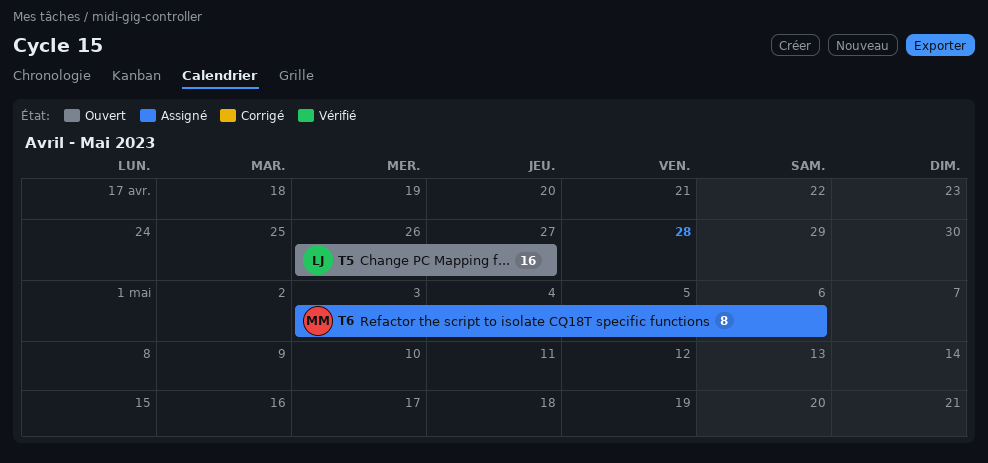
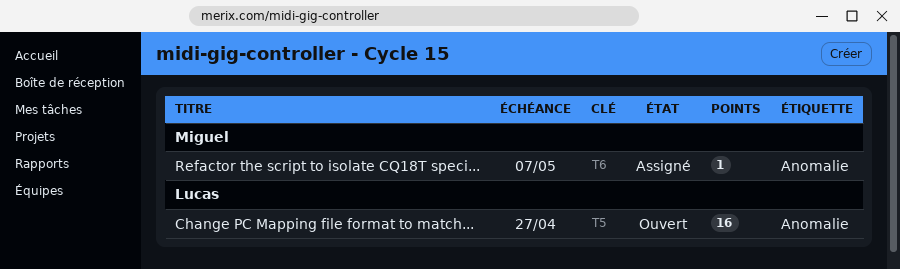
T6, estimate: 8 -> 1
T6, due: May 6 -> May 7

